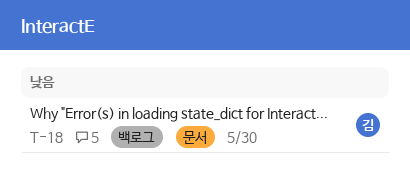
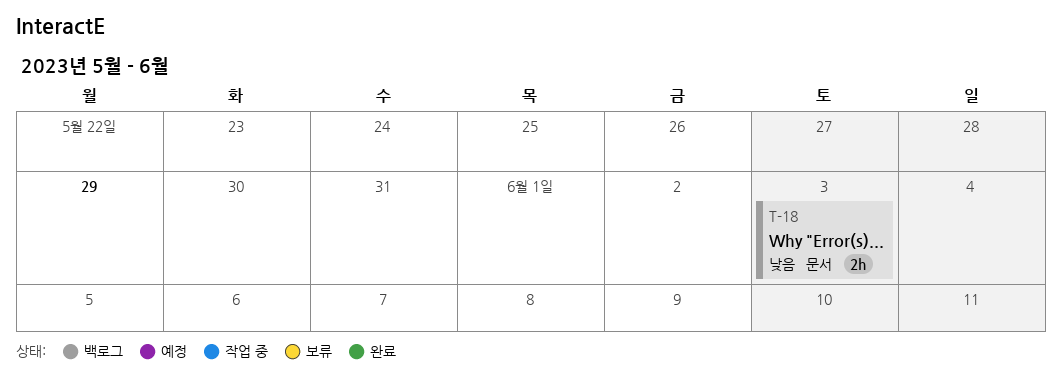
T-18, due: May 30 -> Jun 3

